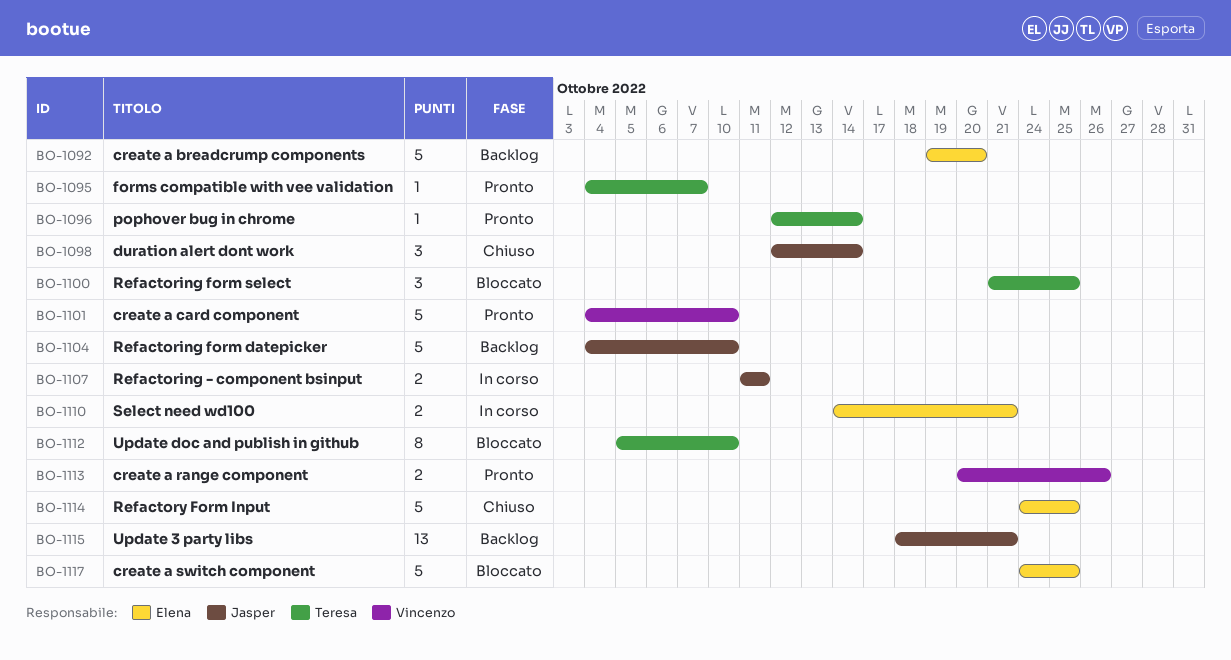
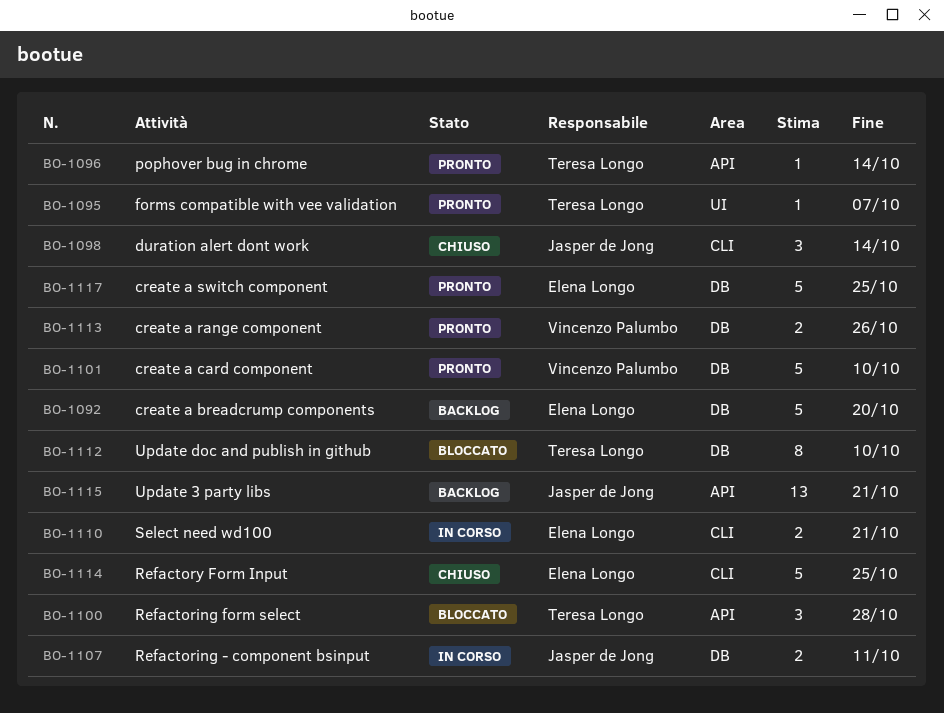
BO-1100, due: Oct 25 -> Oct 28
BO-1104: present -> none
BO-1117, status: Bloccato -> Pronto

